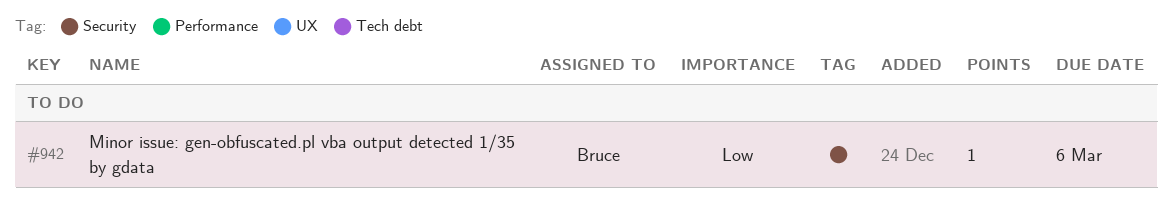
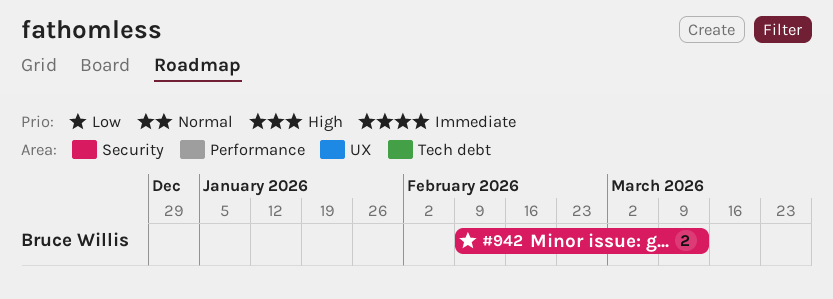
#942, estimate: 1 -> 2
#942, due: Mar 6 -> Mar 13

